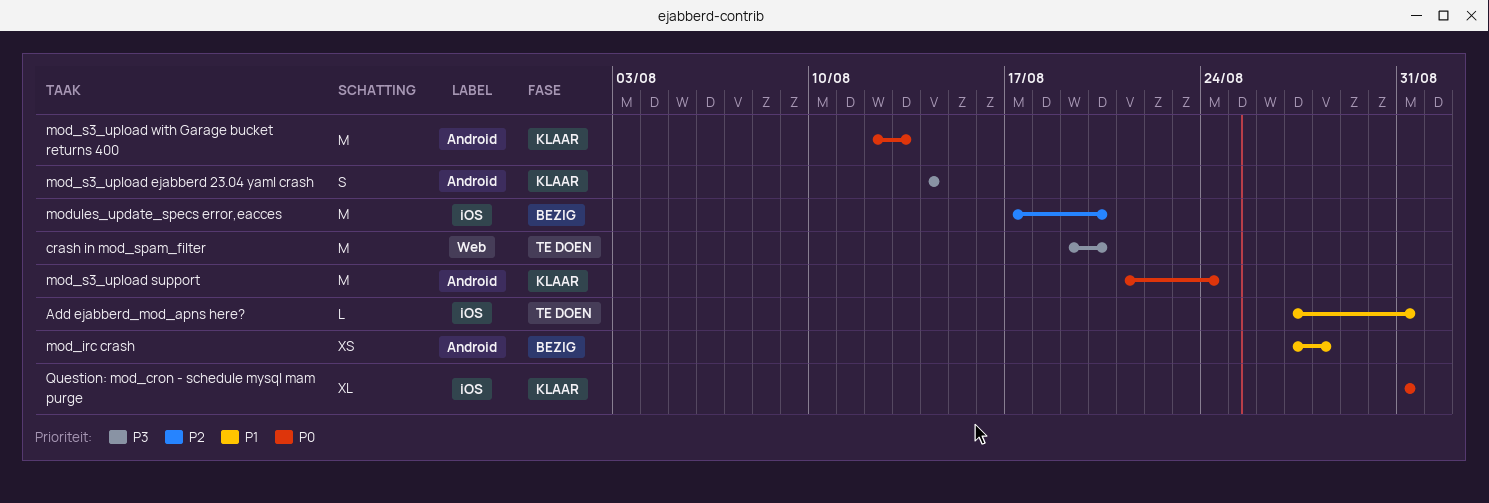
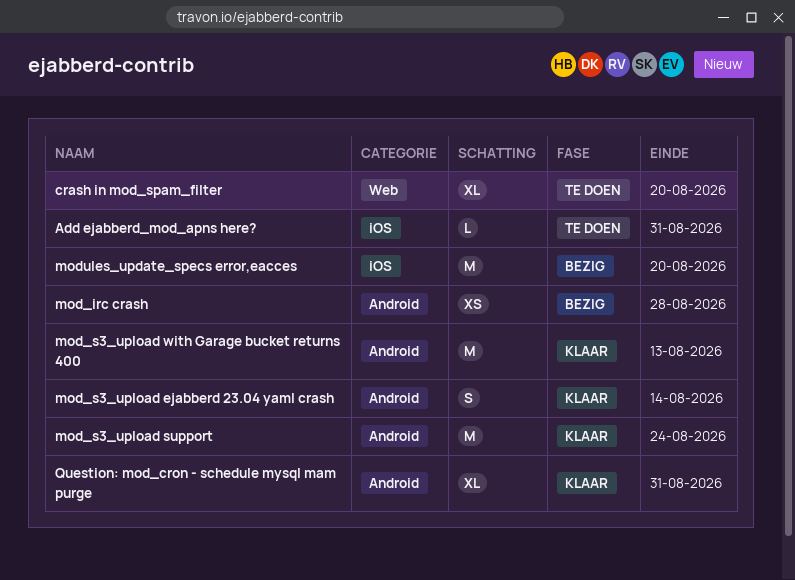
crash in mod_spam_filter, estimate: M -> XL
Question: mod_cron - schedule mysql mam purge, label: iOS -> Android

